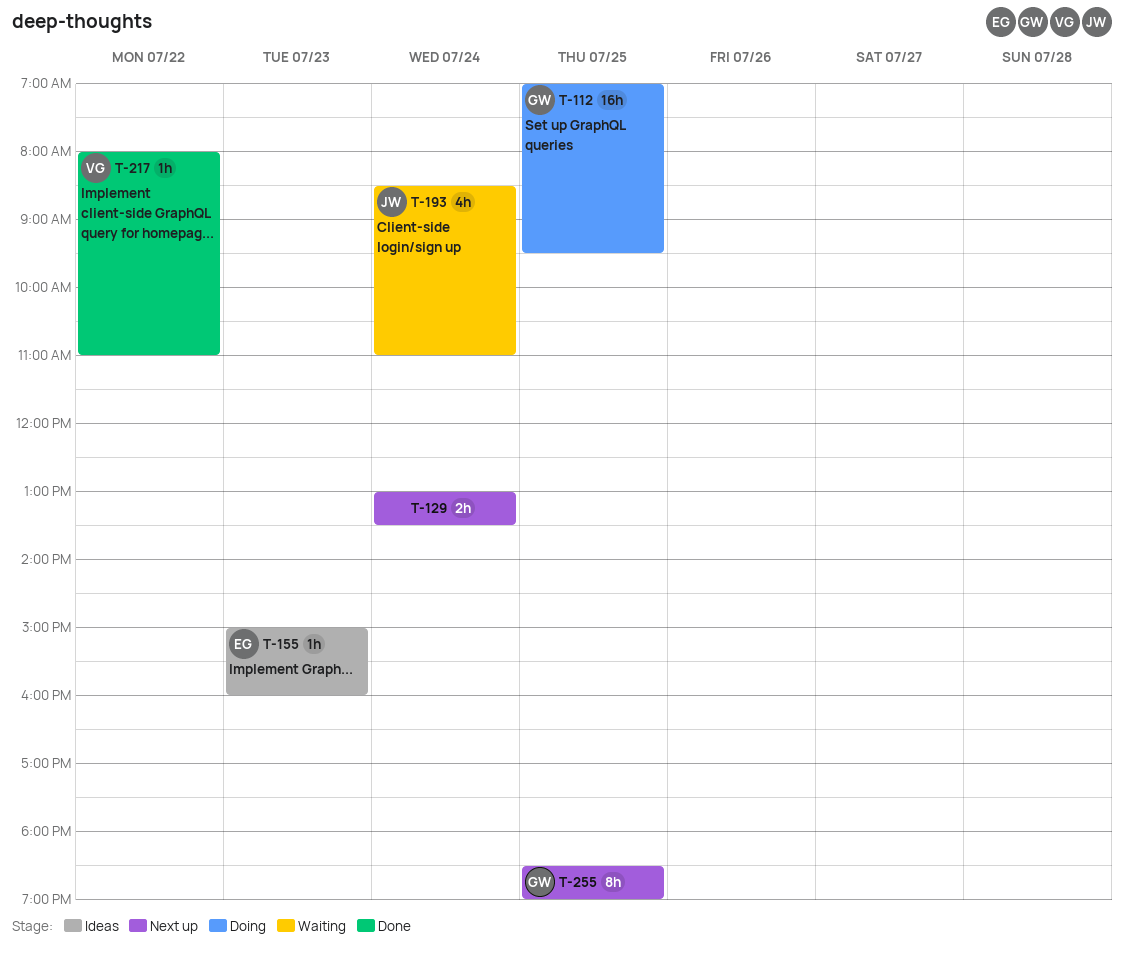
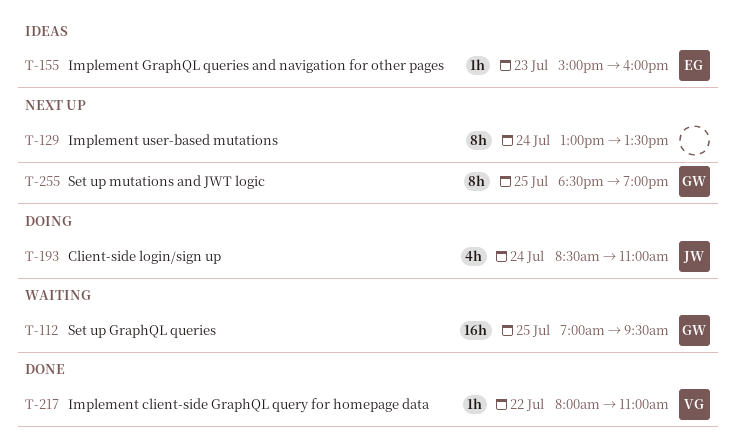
T-112, status: Doing -> Waiting
T-129, estimate: 2h -> 8h
T-193, status: Waiting -> Doing

